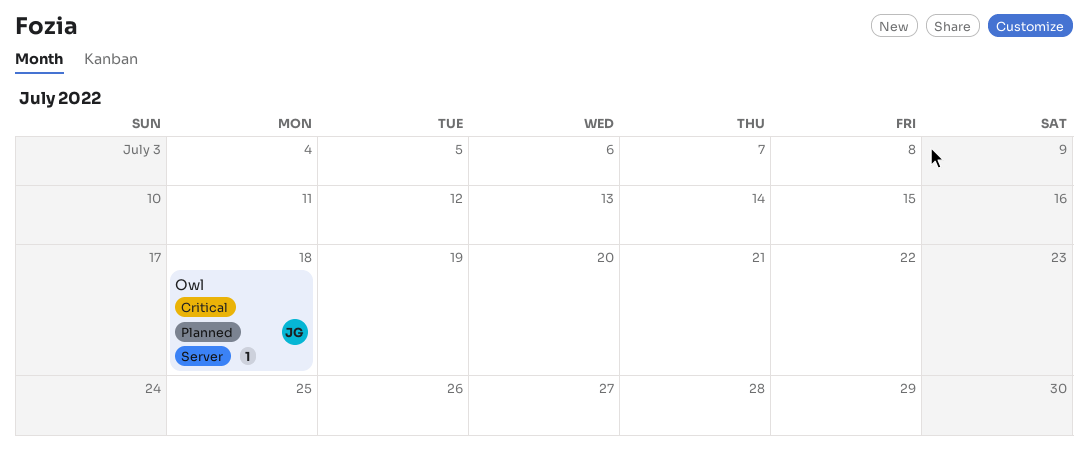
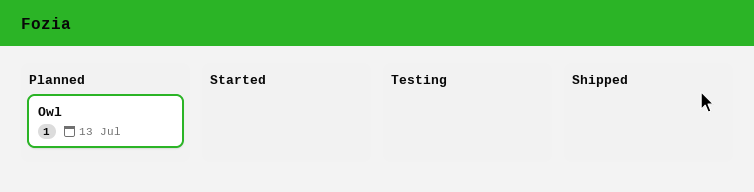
Owl, due: Jul 18 -> Jul 13

